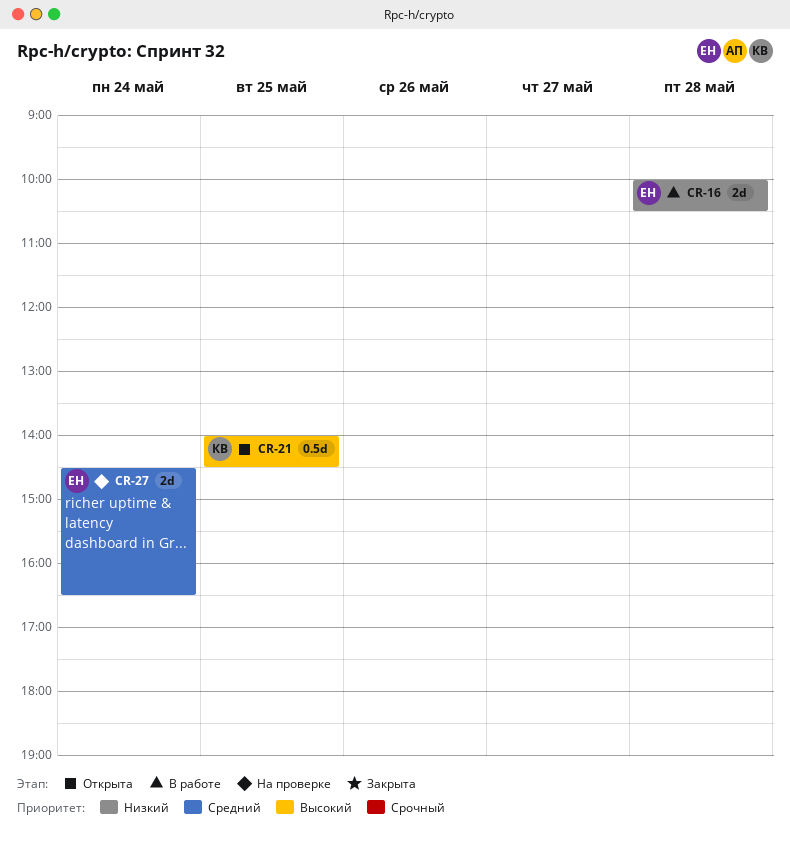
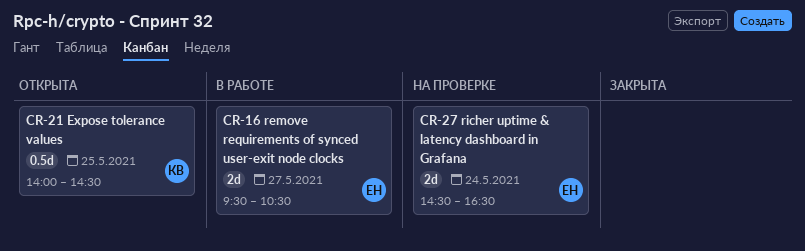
CR-16, day: May 28 -> May 27
CR-16, begins: 10:00 -> 09:30

